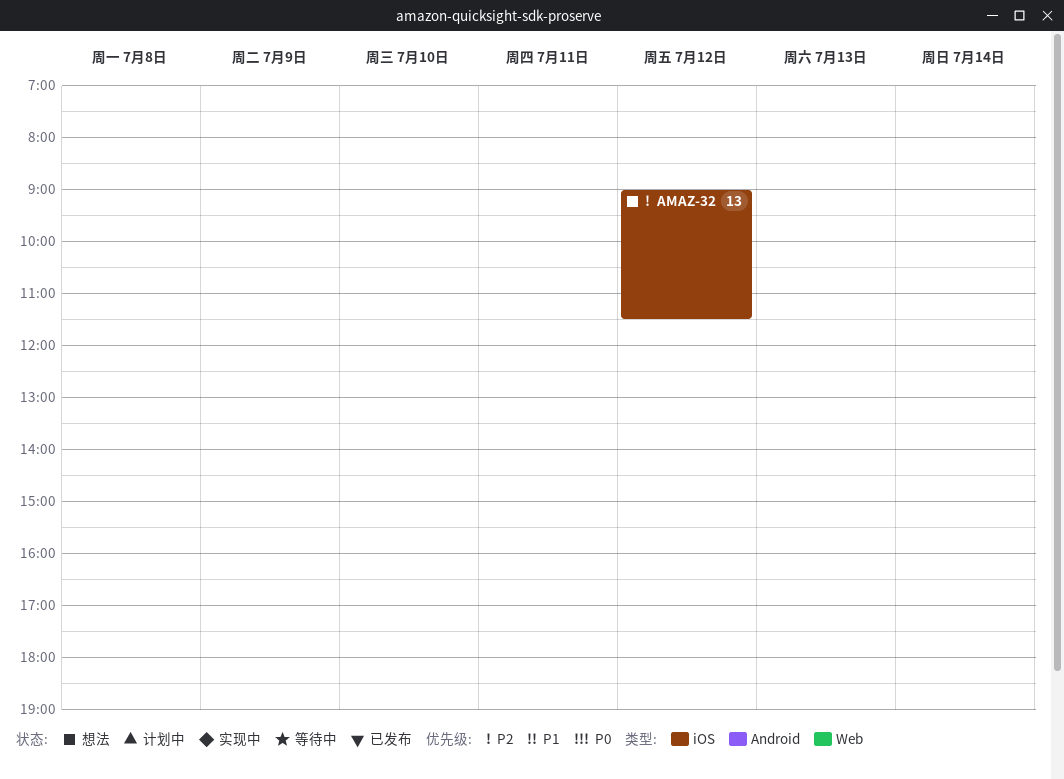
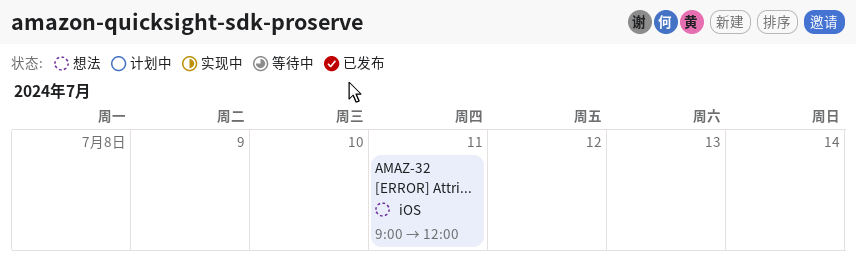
AMAZ-32, day: Jul 12 -> Jul 11
AMAZ-32, ends: 11:30 -> 12:00

